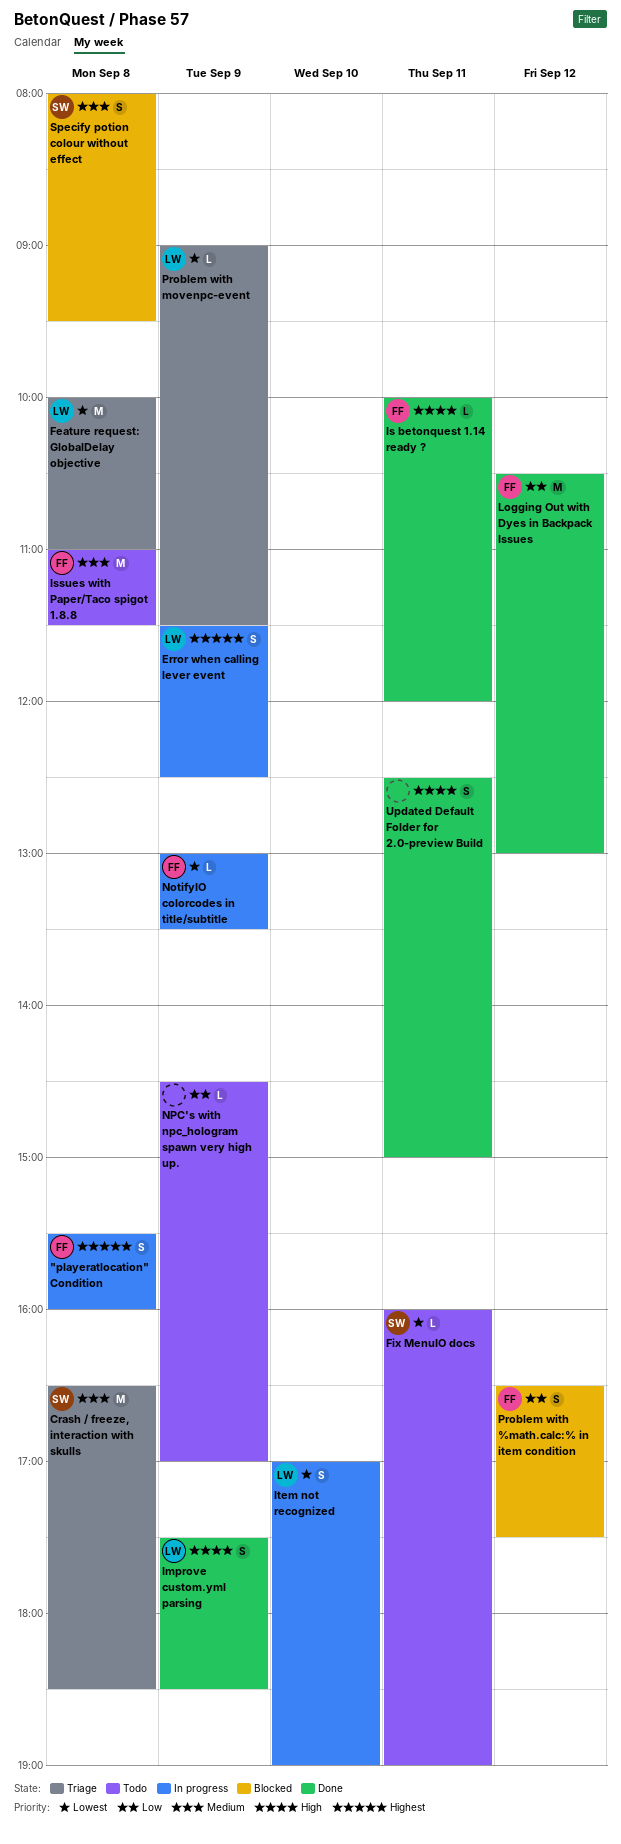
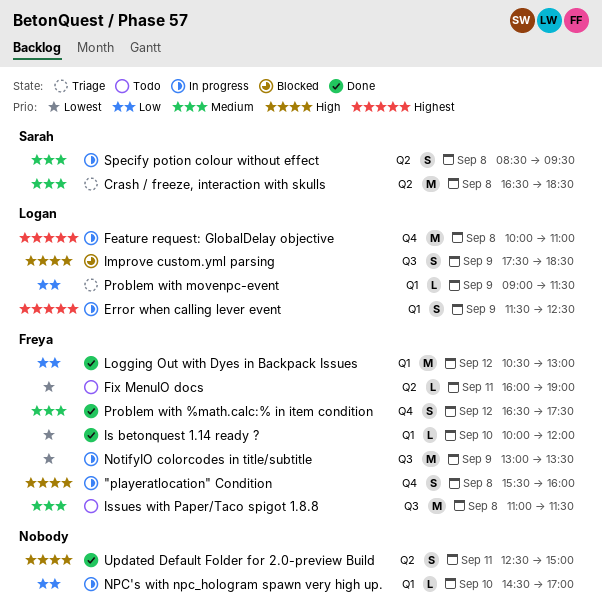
"playeratlocation" Condition, priority: Highest -> High
Feature request: GlobalDelay objective, status: Triage -> In progress
Feature request: GlobalDelay objective, priority: Lowest -> Highest
Fix MenuIO docs, owner: Sarah -> Freya
Improve custom.yml parsing, status: Done -> Blocked
Is betonquest 1.14 ready ?, priority: High -> Lowest
Is betonquest 1.14 ready ?, day: Sep 11 -> Sep 10
Item not recognized: present -> none
NotifyIO colorcodes in title/subtitle, estimate: L -> M
NPC's with npc_hologram spawn very high up., status: Todo -> In progress
NPC's with npc_hologram spawn very high up., day: Sep 9 -> Sep 10
Problem with %math.calc:% in item condition, status: Blocked -> Done
Problem with %math.calc:% in item condition, priority: Low -> Medium
Problem with movenpc-event, priority: Lowest -> Low
Specify potion colour without effect, status: Blocked -> In progress
Specify potion colour without effect, begins: 08:00 -> 08:30

